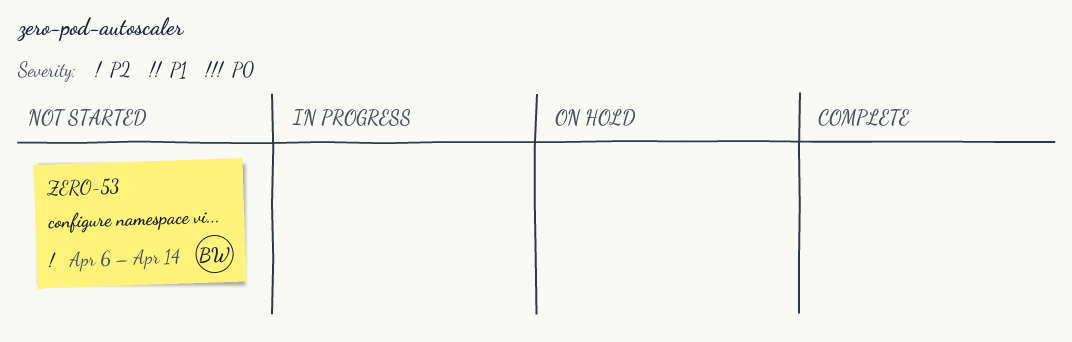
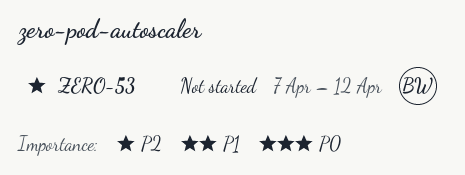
ZERO-53, start: Apr 6 -> Apr 7
ZERO-53, due: Apr 14 -> Apr 12

